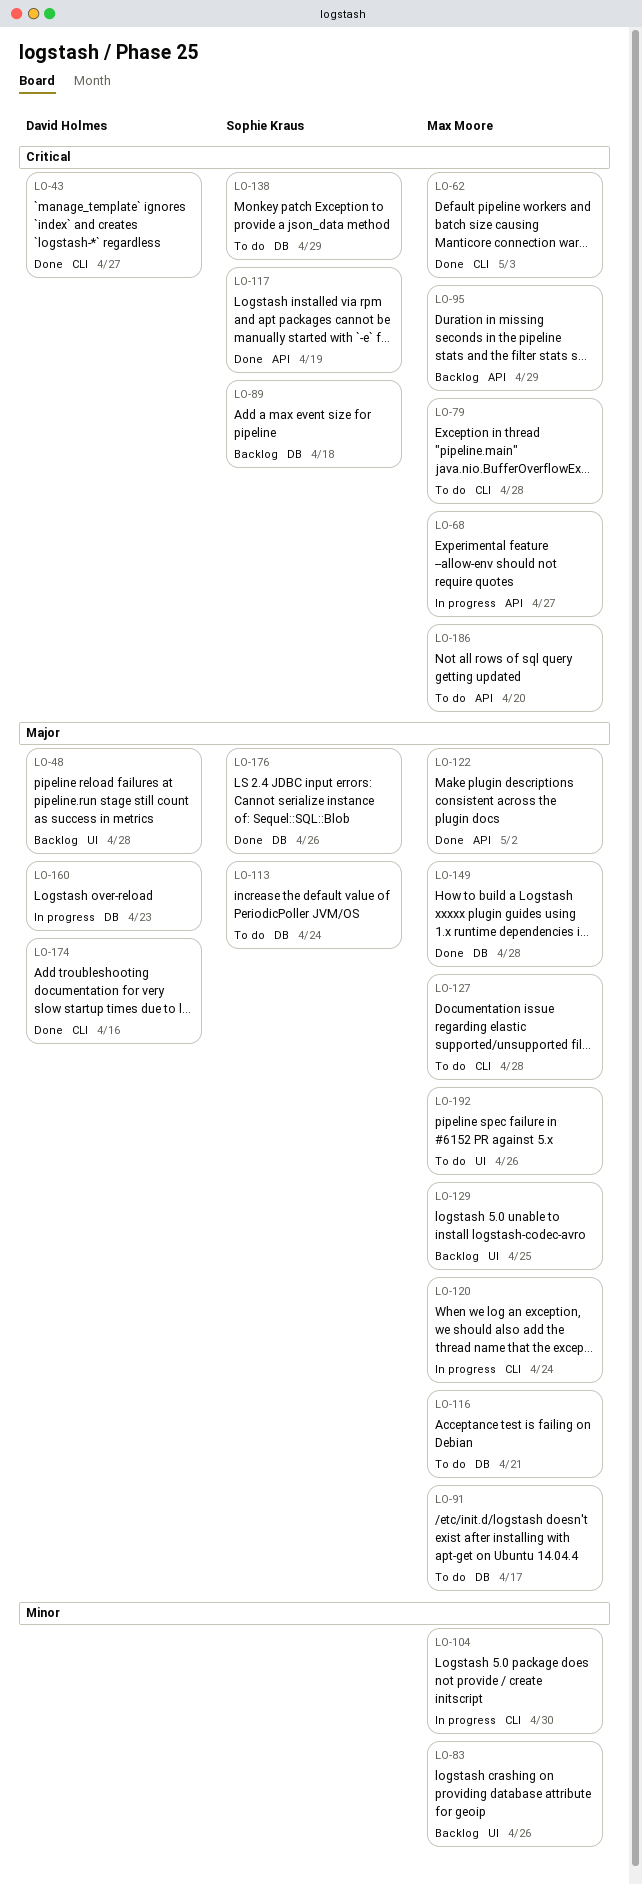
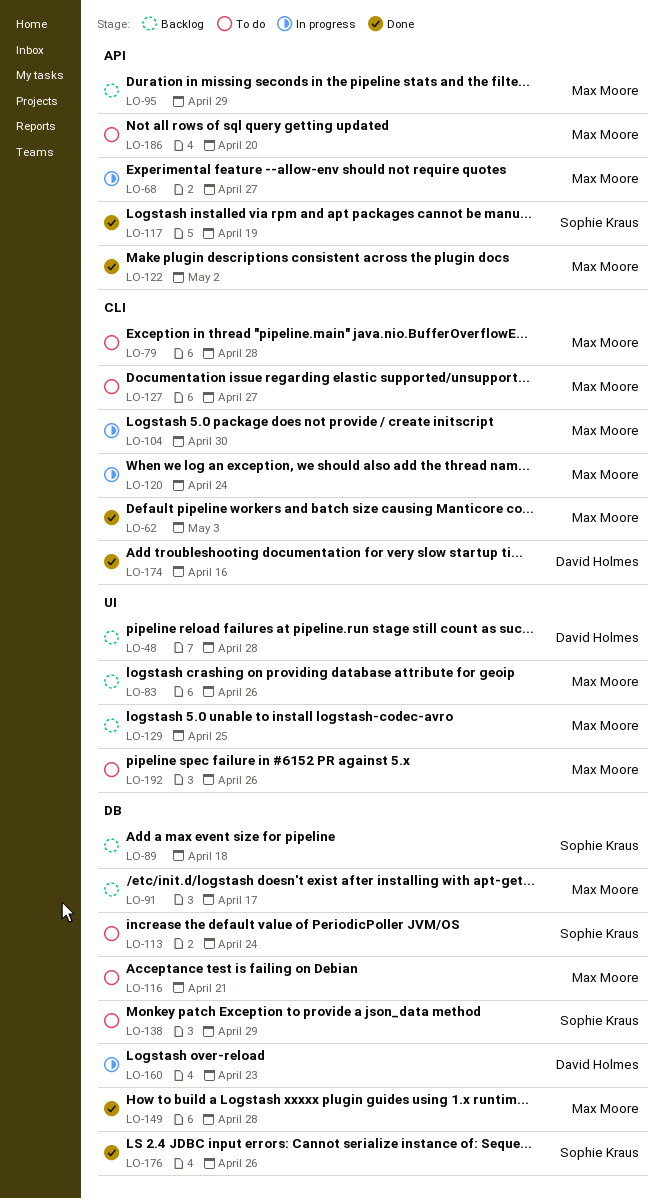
LO-43: present -> none
LO-91, status: To do -> Backlog
LO-127, due: Apr 28 -> Apr 27

